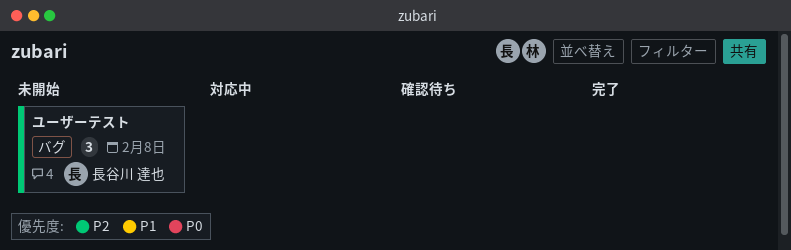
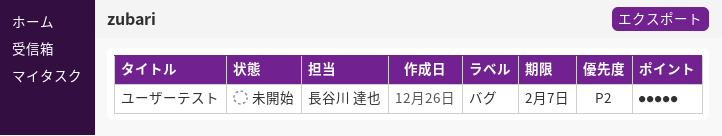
ユーザーテスト, estimate: 3 -> 5
ユーザーテスト, due: Feb 8 -> Feb 7

